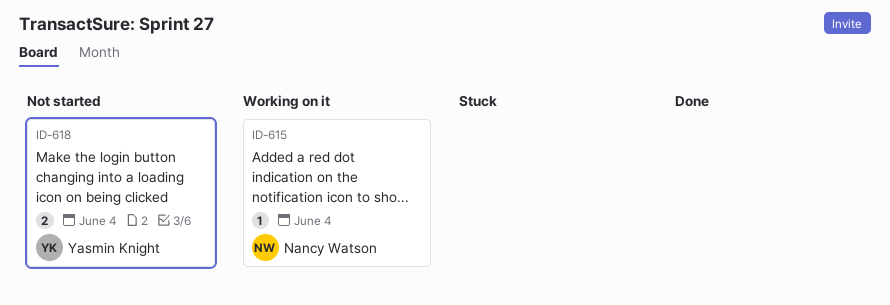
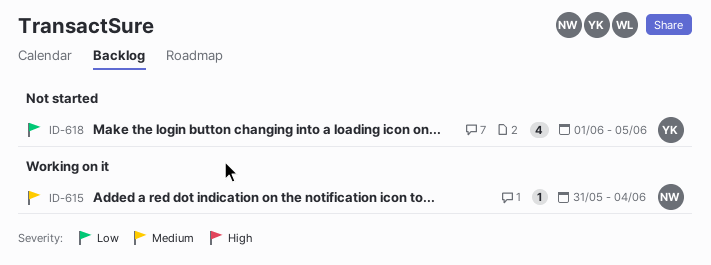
ID-618, estimate: 2 -> 4
ID-618, due: Jun 4 -> Jun 5

